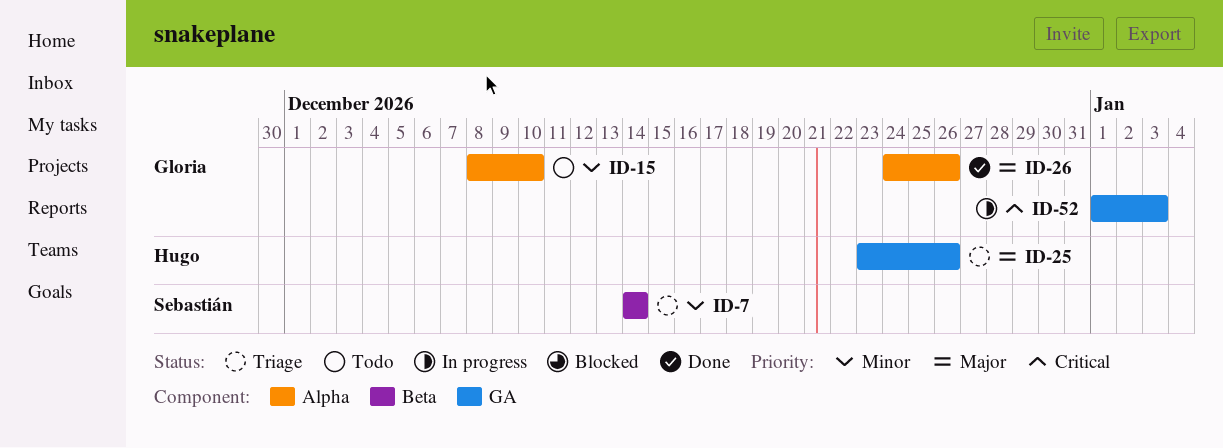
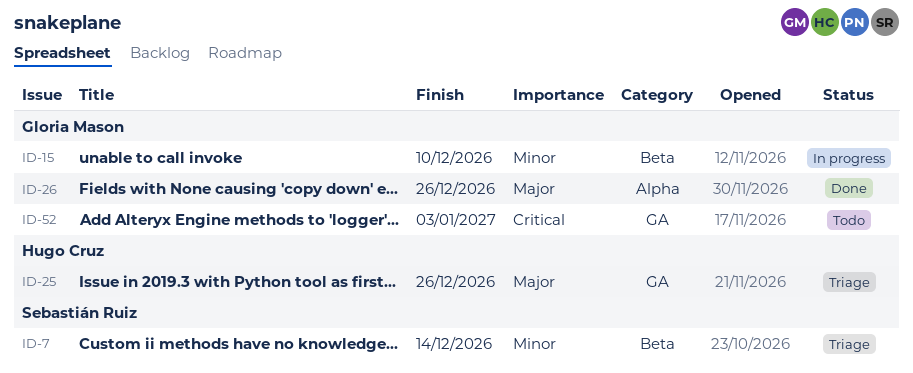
ID-15, status: Todo -> In progress
ID-15, label: Alpha -> Beta
ID-52, status: In progress -> Todo

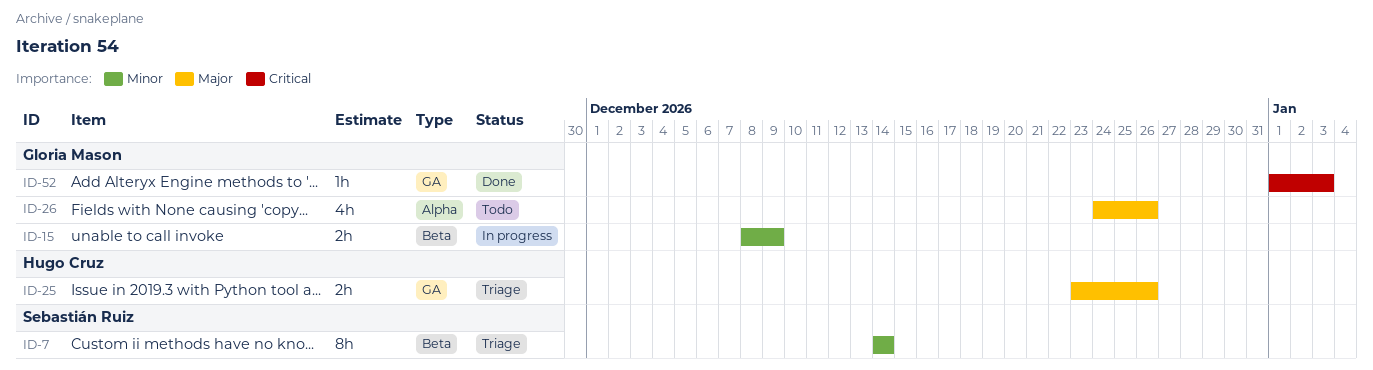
ID-15, due: Dec 10 -> Dec 9
ID-26, status: Done -> Todo
ID-52, status: Todo -> Done

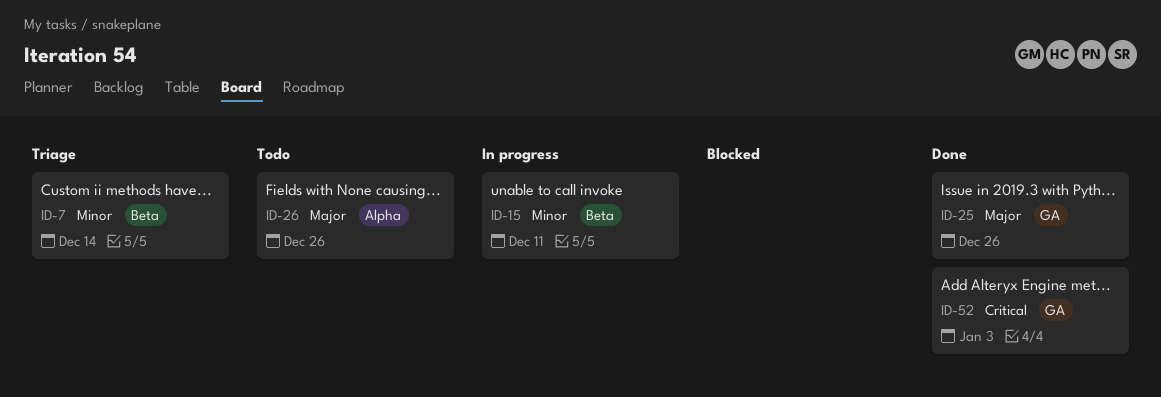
ID-15, due: Dec 9 -> Dec 11
ID-25, status: Triage -> Done

